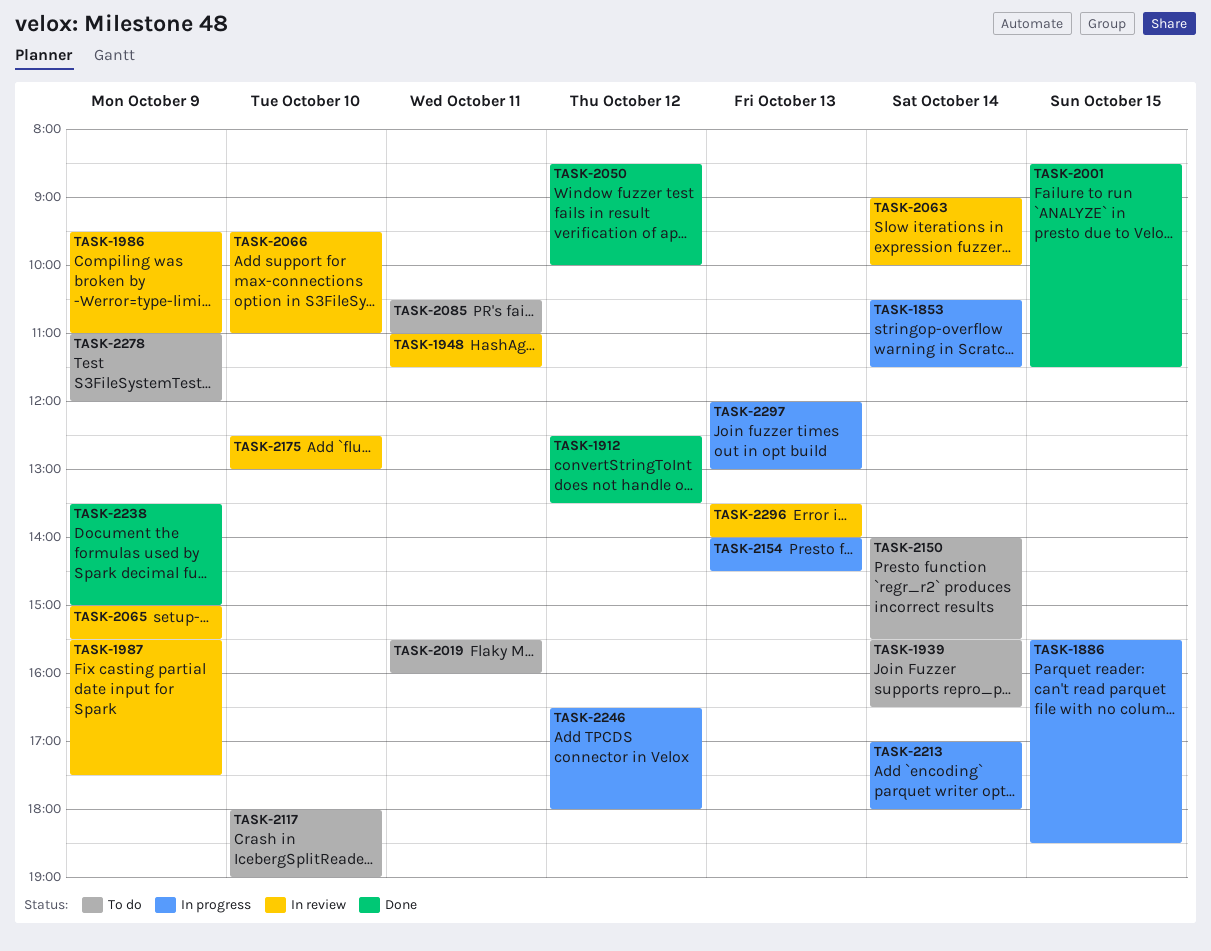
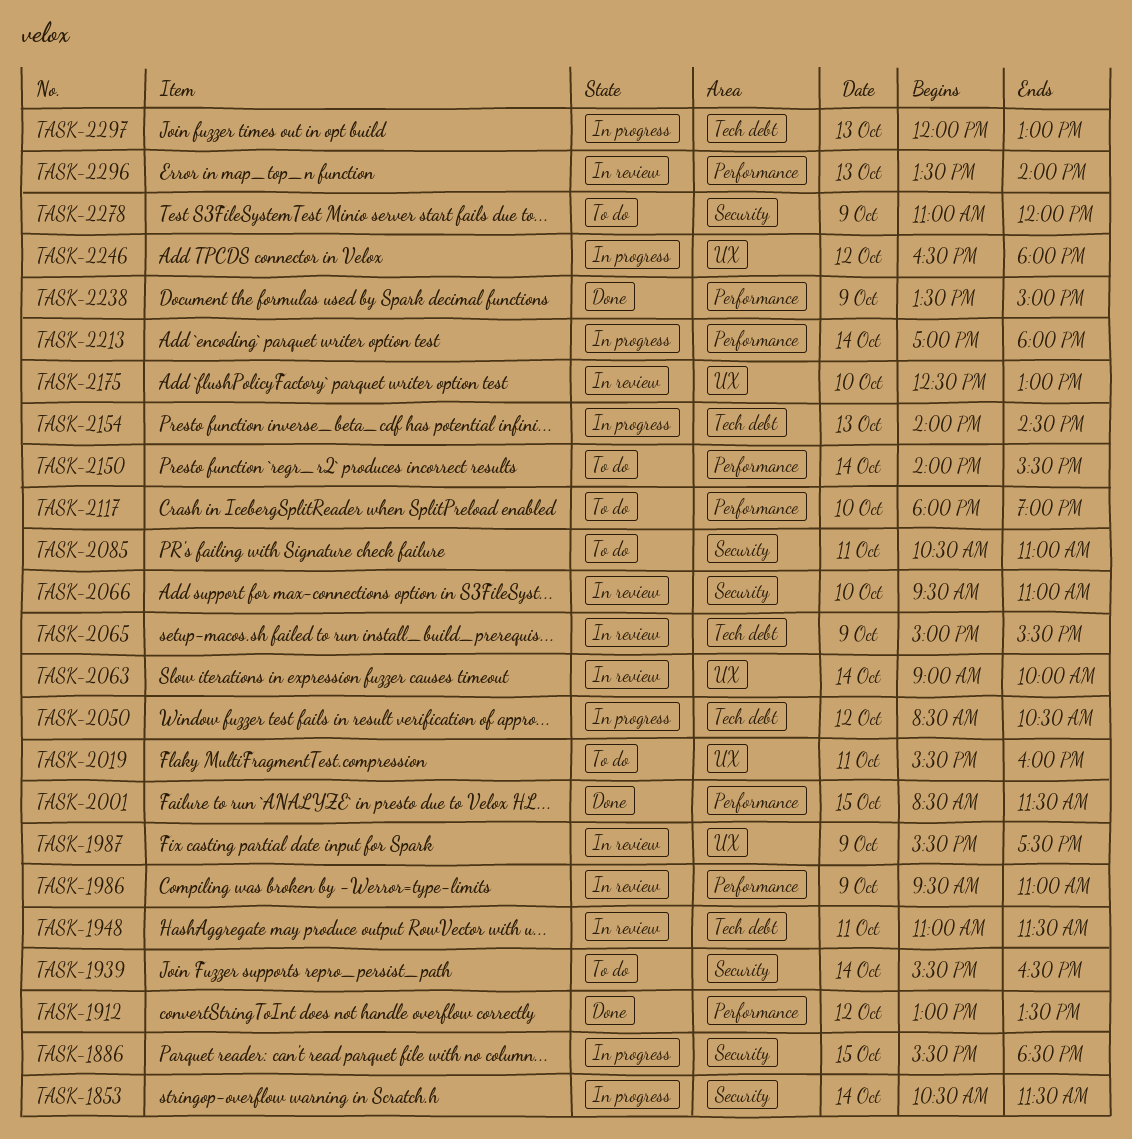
TASK-1912, begins: 12:30 -> 13:00
TASK-2050, status: Done -> In progress
TASK-2050, ends: 10:00 -> 10:30

